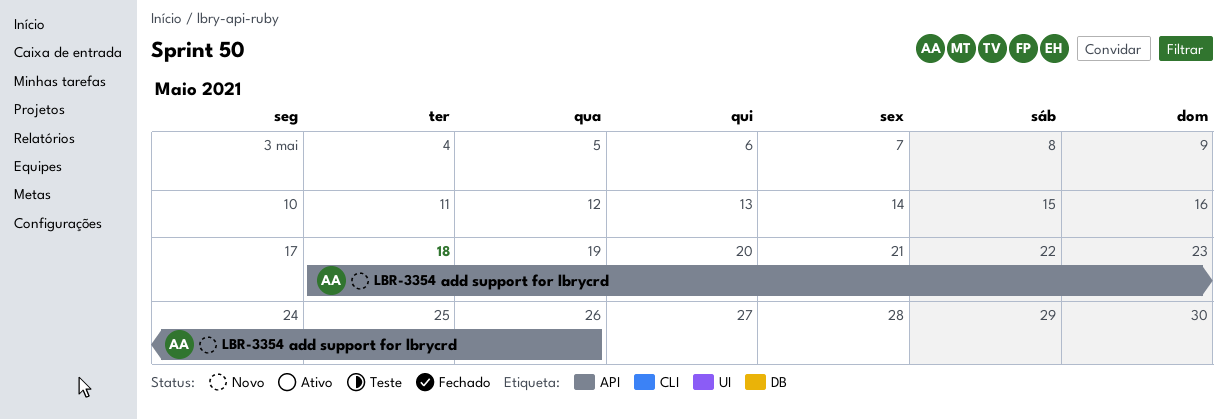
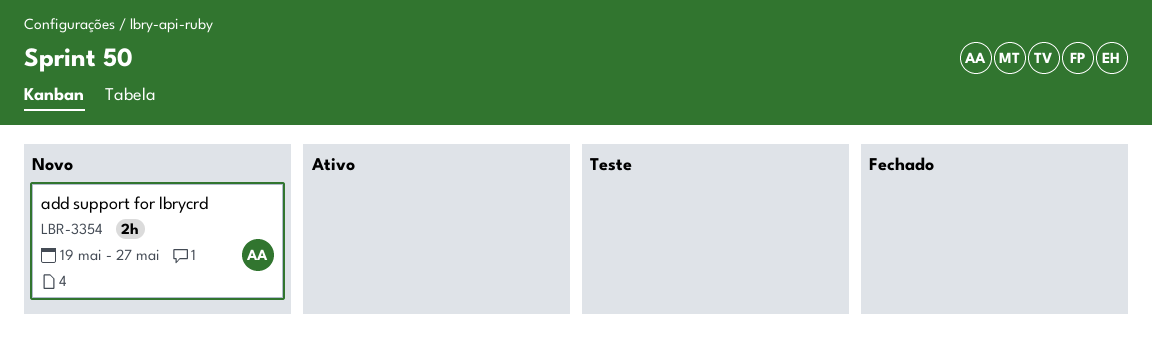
LBR-3354, start: May 18 -> May 19
LBR-3354, due: May 26 -> May 27

